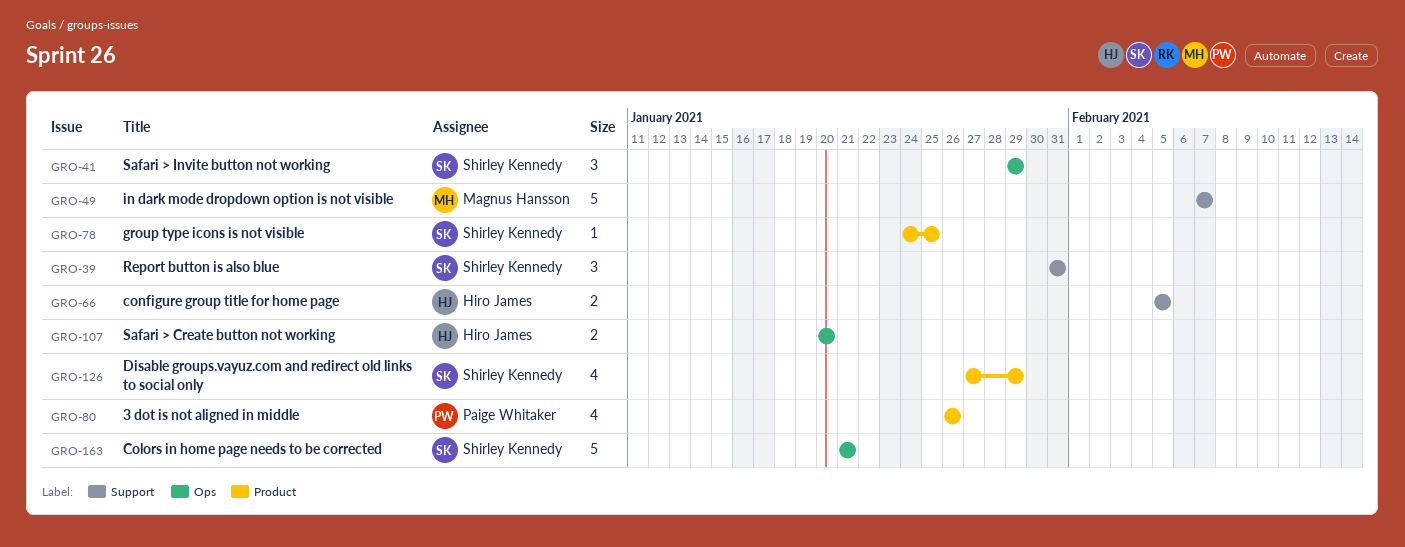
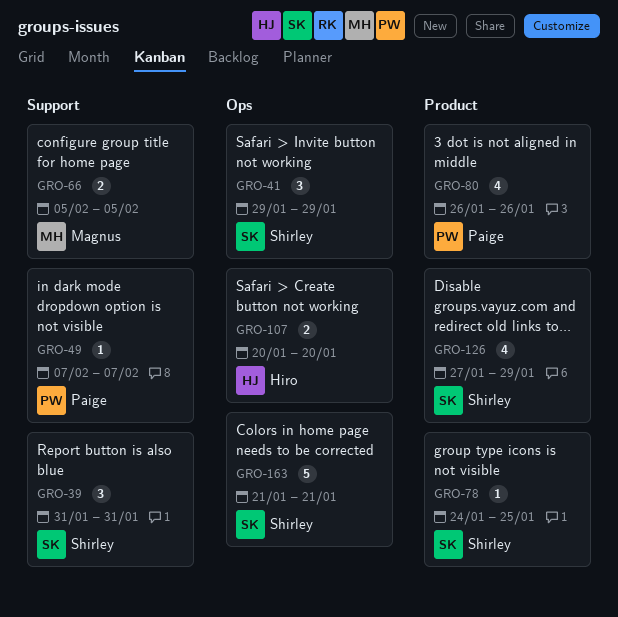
GRO-49, owner: Magnus Hansson -> Paige Whitaker
GRO-49, estimate: 5 -> 1
GRO-66, owner: Hiro James -> Magnus Hansson

